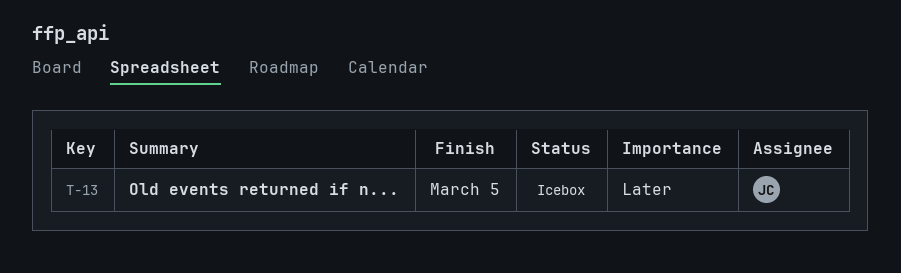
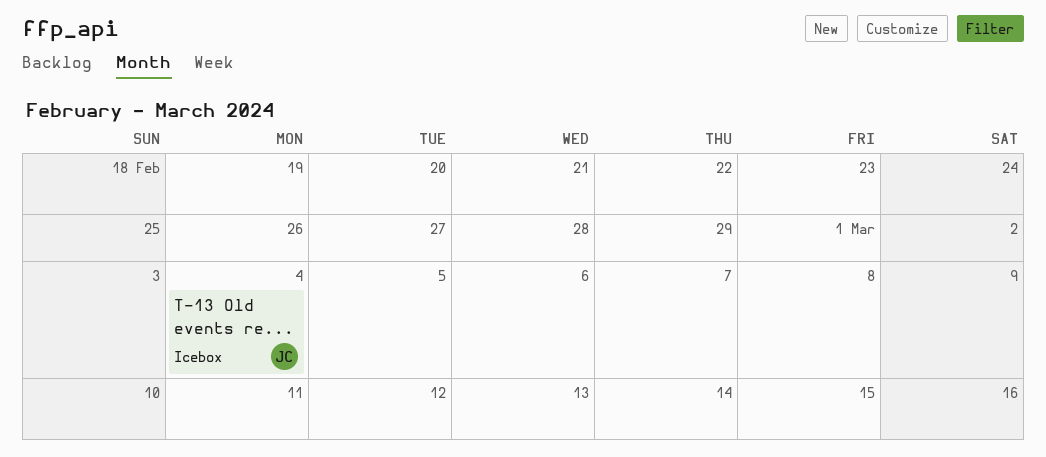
T-13, due: Mar 5 -> Mar 4

